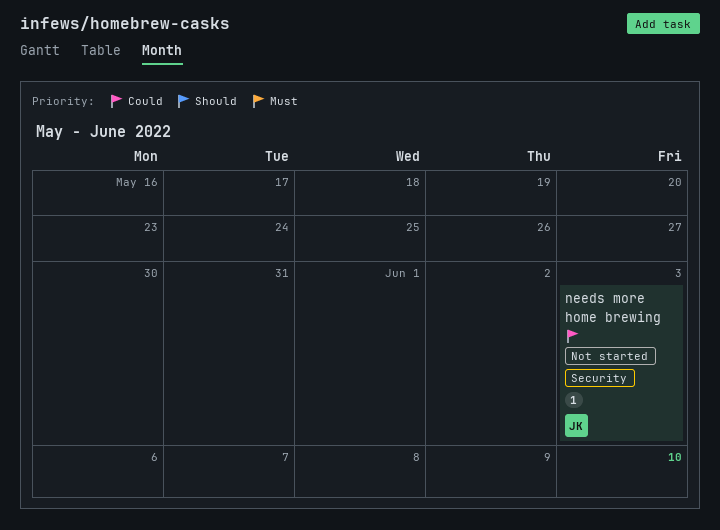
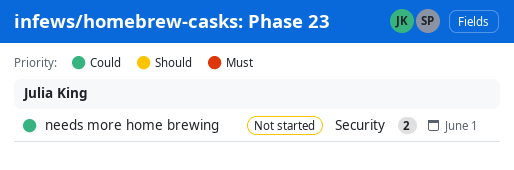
needs more home brewing, estimate: 1 -> 2
needs more home brewing, due: Jun 3 -> Jun 1

